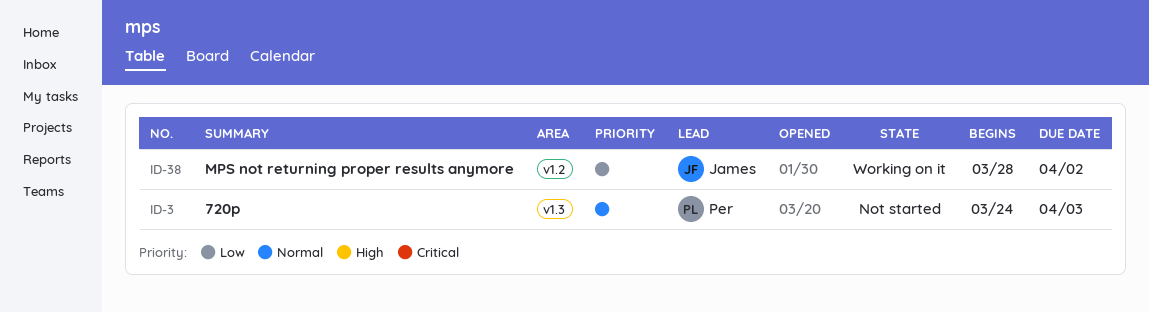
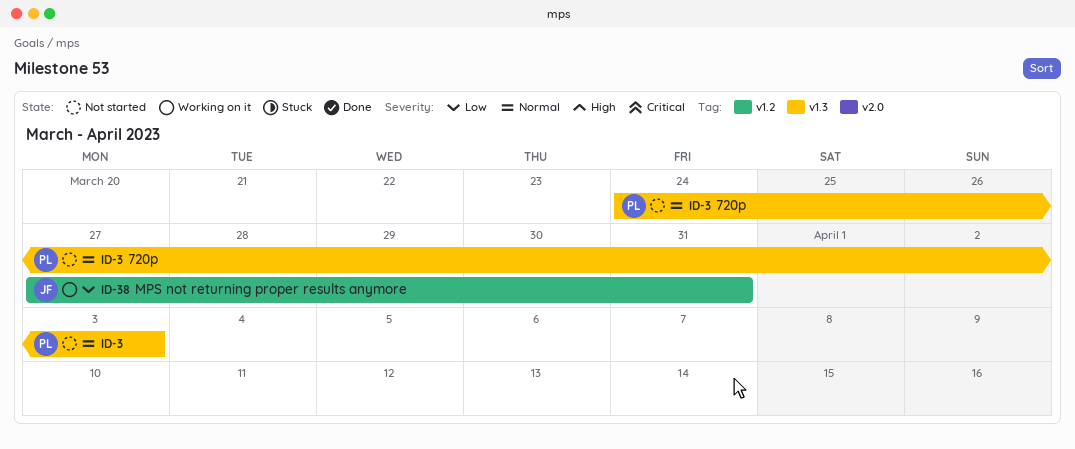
ID-38, start: Mar 28 -> Mar 27
ID-38, due: Apr 2 -> Mar 31

